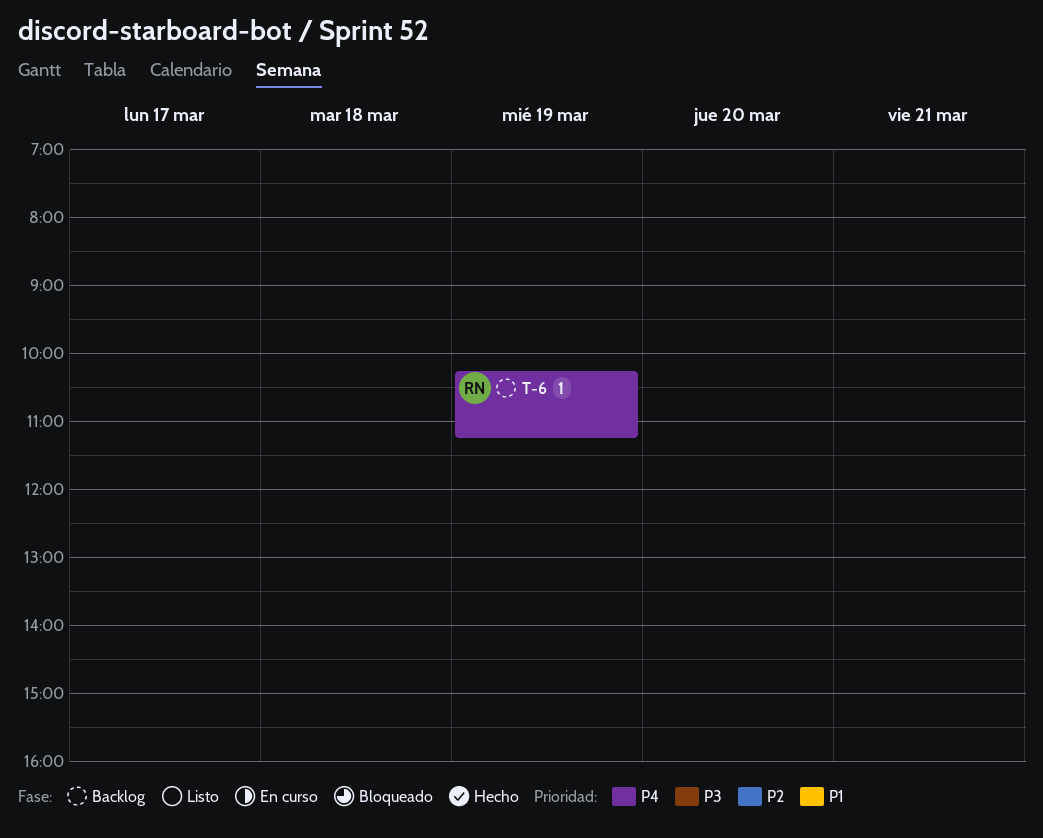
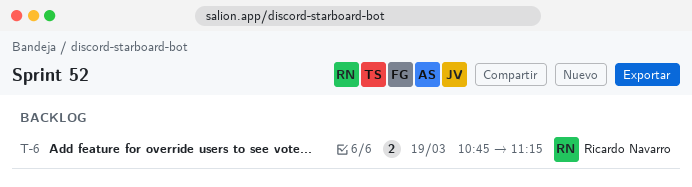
T-6, estimate: 1 -> 2
T-6, begins: 10:15 -> 10:45

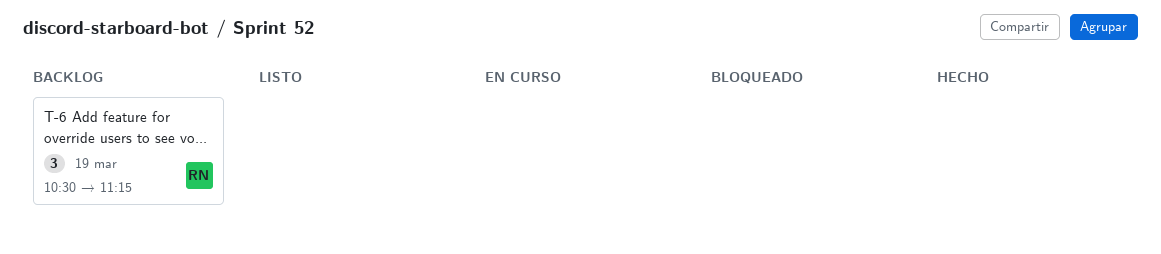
T-6, estimate: 2 -> 3
T-6, begins: 10:45 -> 10:30

